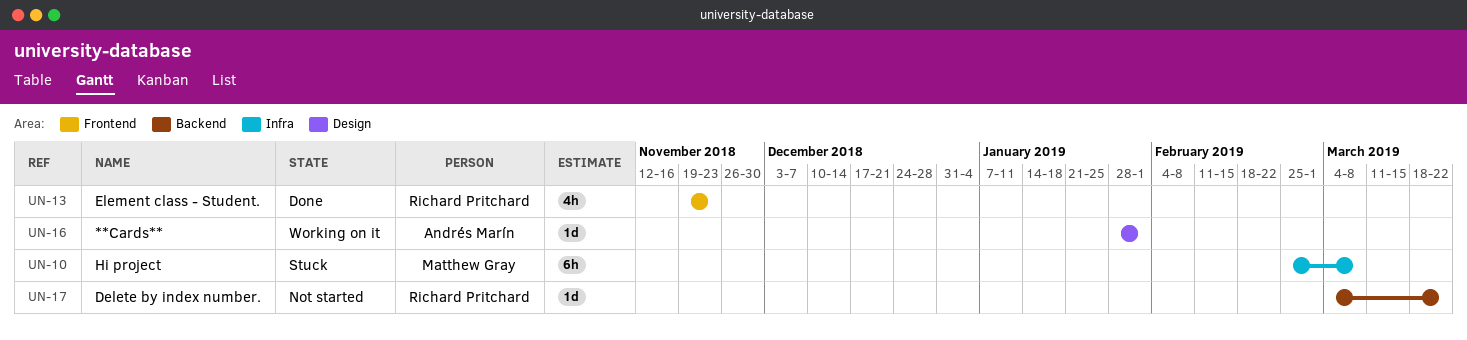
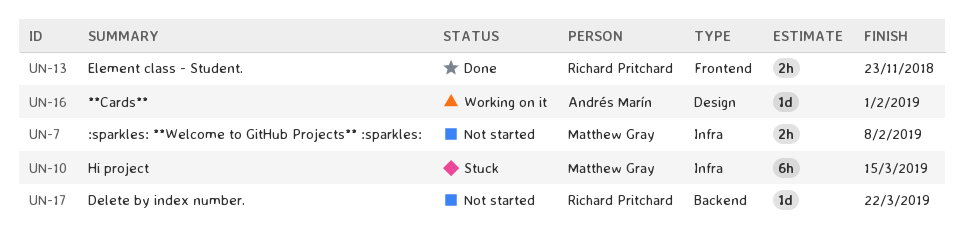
UN-7: none -> present
UN-10, due: Mar 8 -> Mar 15
UN-13, estimate: 4h -> 2h

